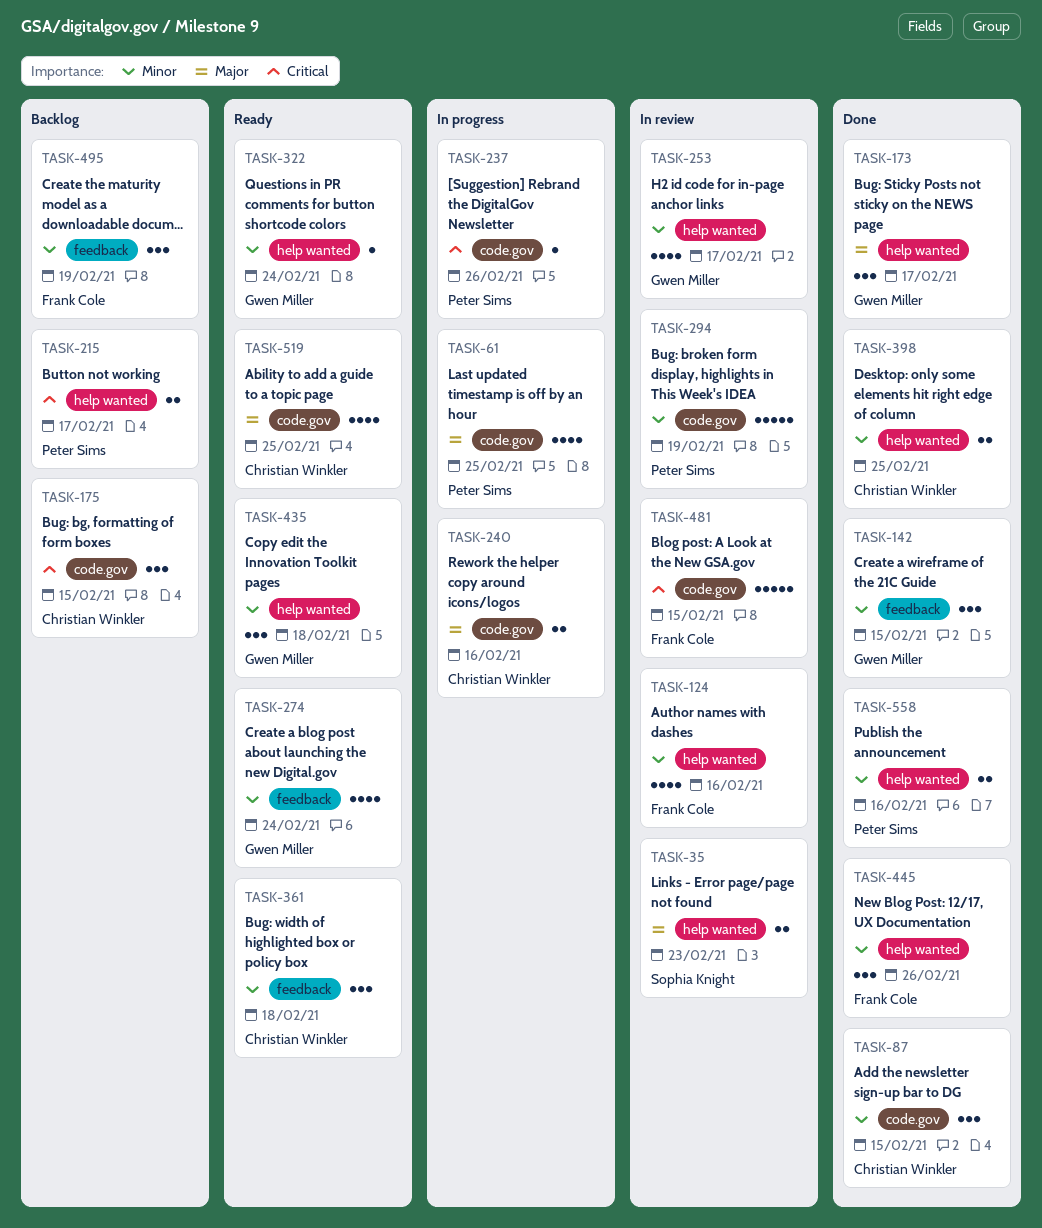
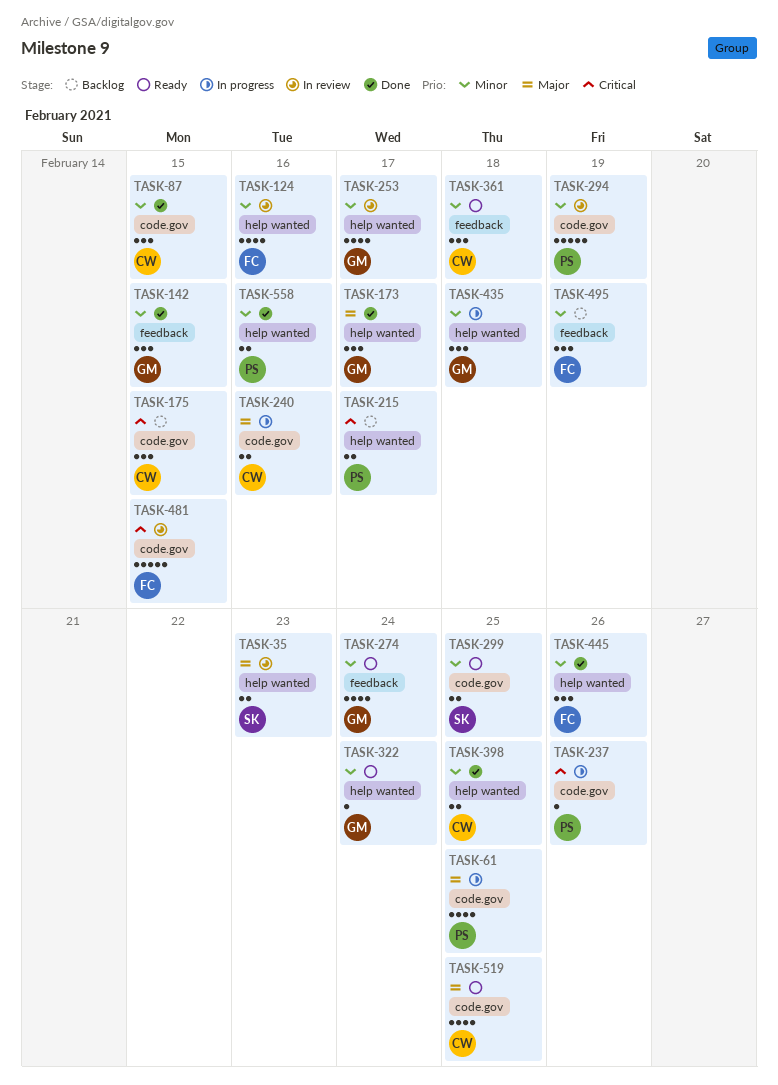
TASK-299: none -> present
TASK-435, status: Ready -> In progress

